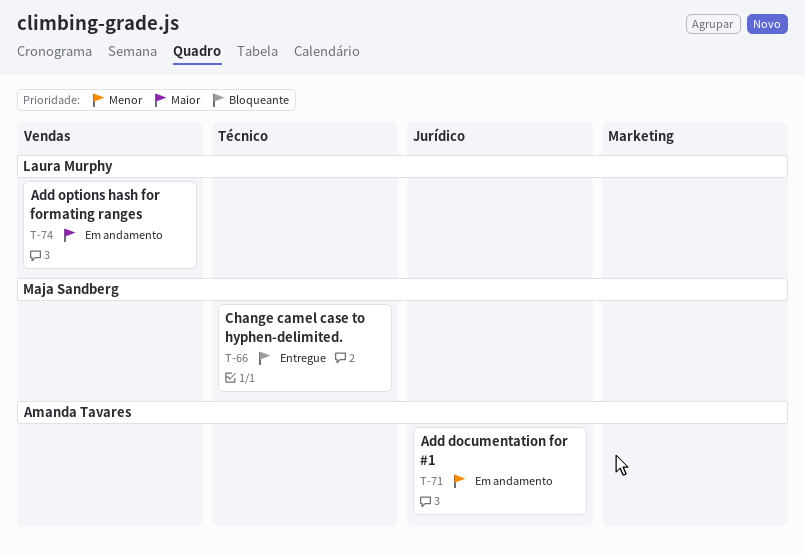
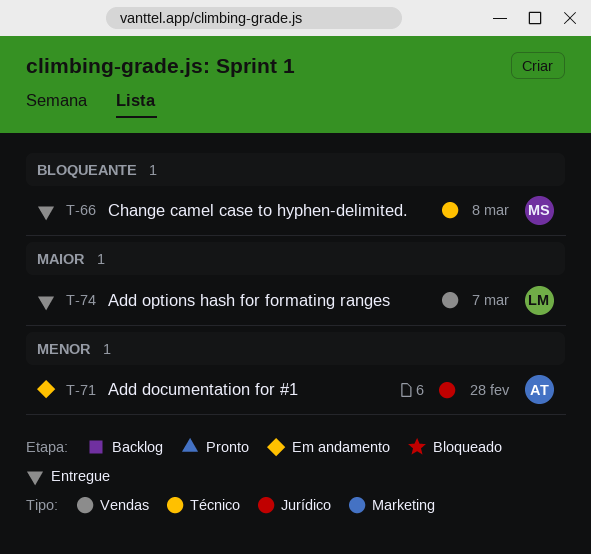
T-74, status: Em andamento -> Entregue

